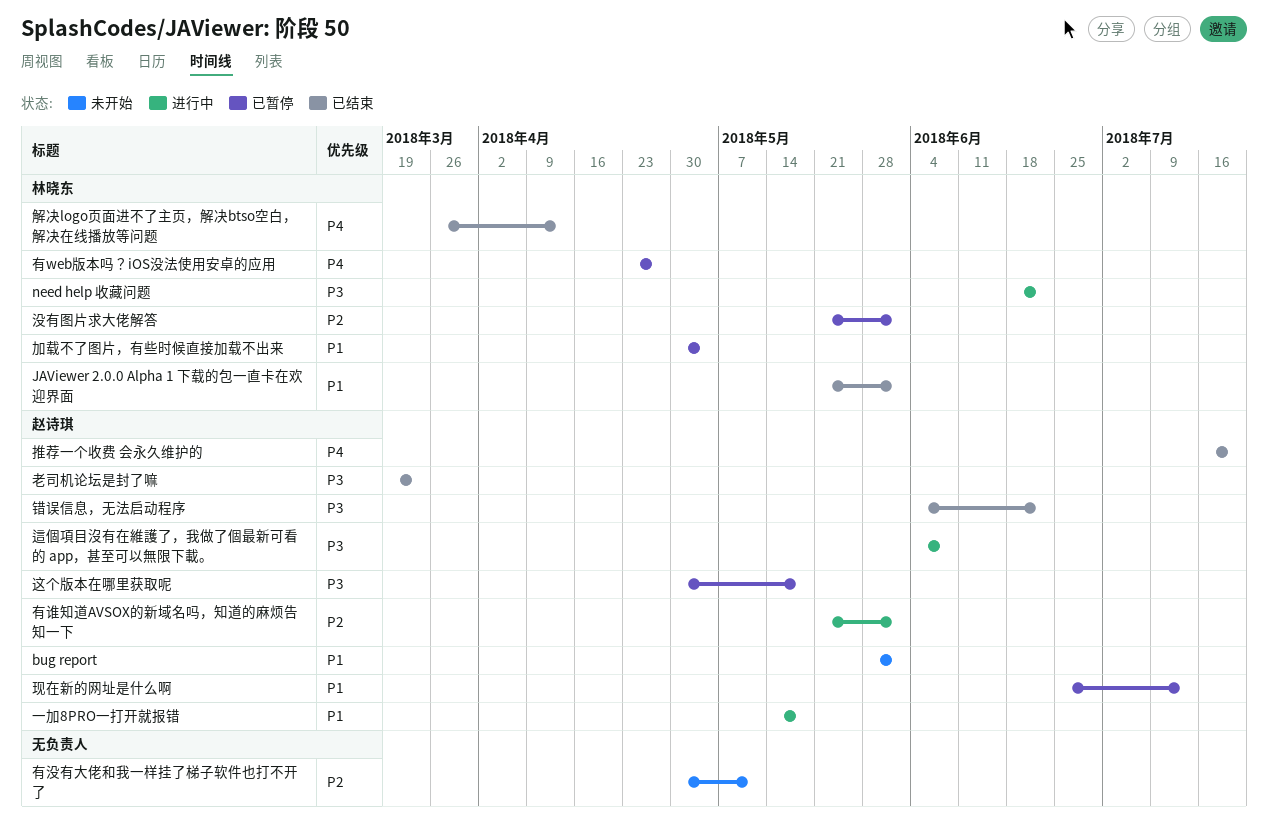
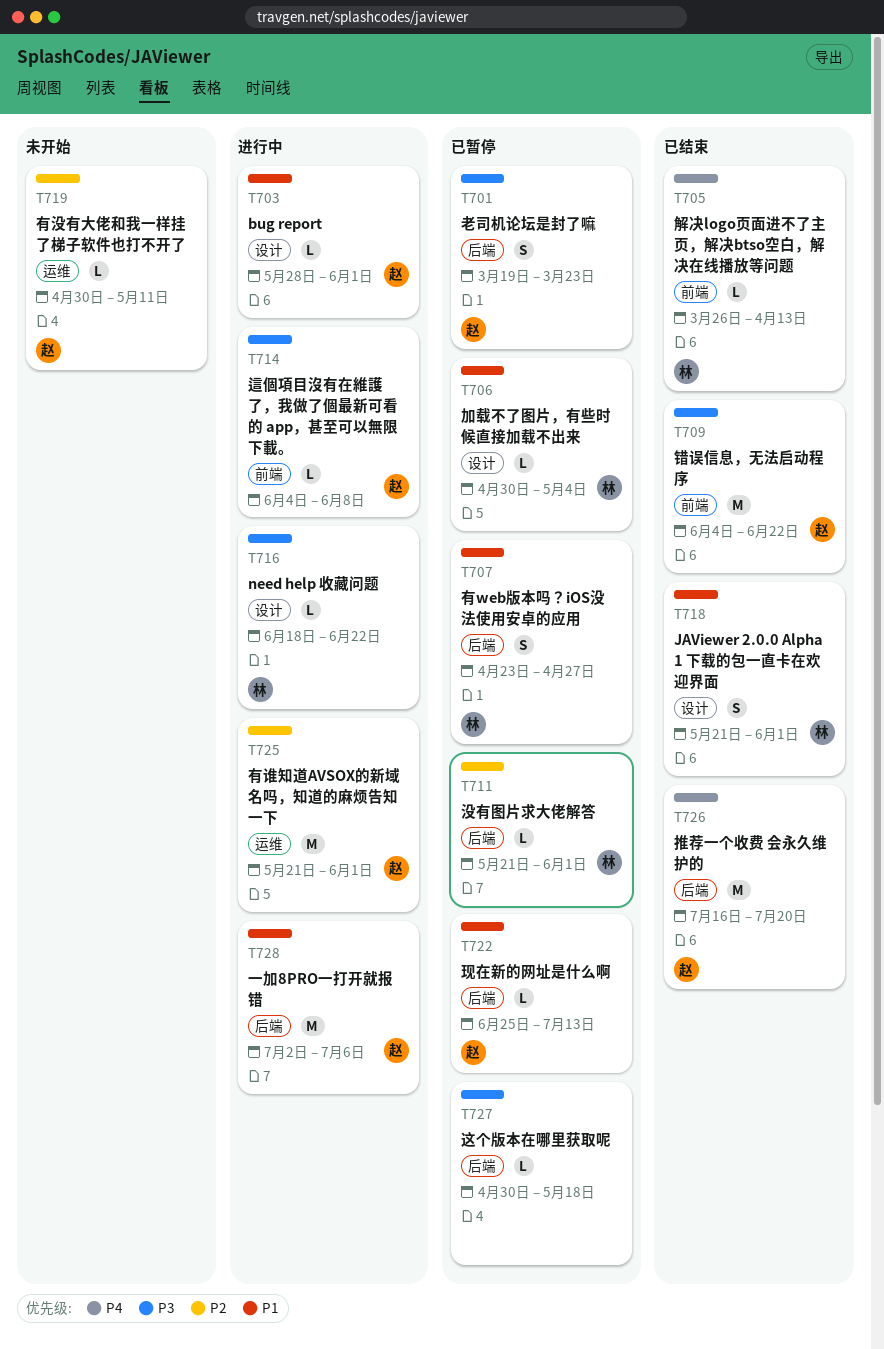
bug report, status: 未开始 -> 进行中
一加8PRO一打开就报错, start: May 14 -> Jul 2
一加8PRO一打开就报错, due: May 18 -> Jul 6
有web版本吗？iOS没法使用安卓的应用, priority: P4 -> P1
有没有大佬和我一样挂了梯子软件也打不开了, owner: none -> 赵诗琪
老司机论坛是封了嘛, status: 已结束 -> 已暂停
这个版本在哪里获取呢, owner: 赵诗琪 -> none

